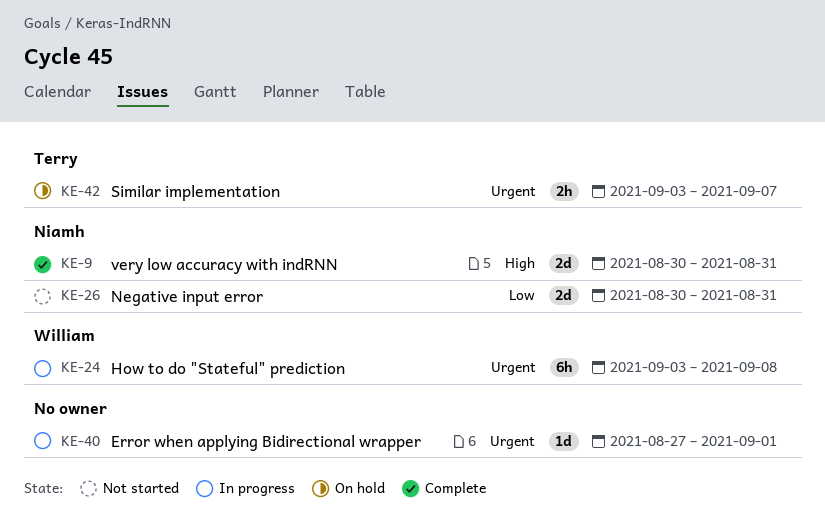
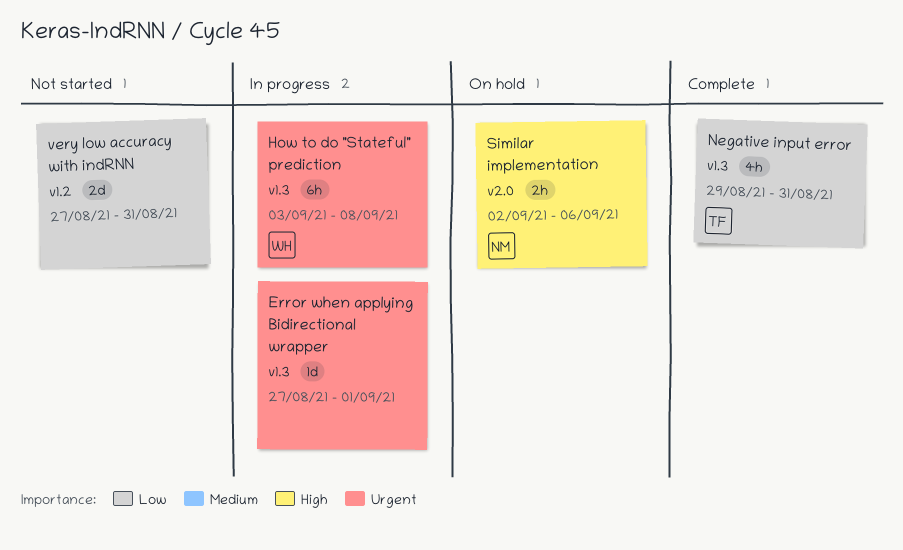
Negative input error, status: Not started -> Complete
Negative input error, owner: Niamh -> Terry
Negative input error, estimate: 2d -> 4h
Negative input error, start: Aug 30 -> Aug 29
Similar implementation, owner: Terry -> Niamh
Similar implementation, priority: Urgent -> High
Similar implementation, start: Sep 3 -> Sep 2
Similar implementation, due: Sep 7 -> Sep 6
very low accuracy with indRNN, status: Complete -> Not started
very low accuracy with indRNN, owner: Niamh -> none
very low accuracy with indRNN, priority: High -> Low
very low accuracy with indRNN, start: Aug 30 -> Aug 27

